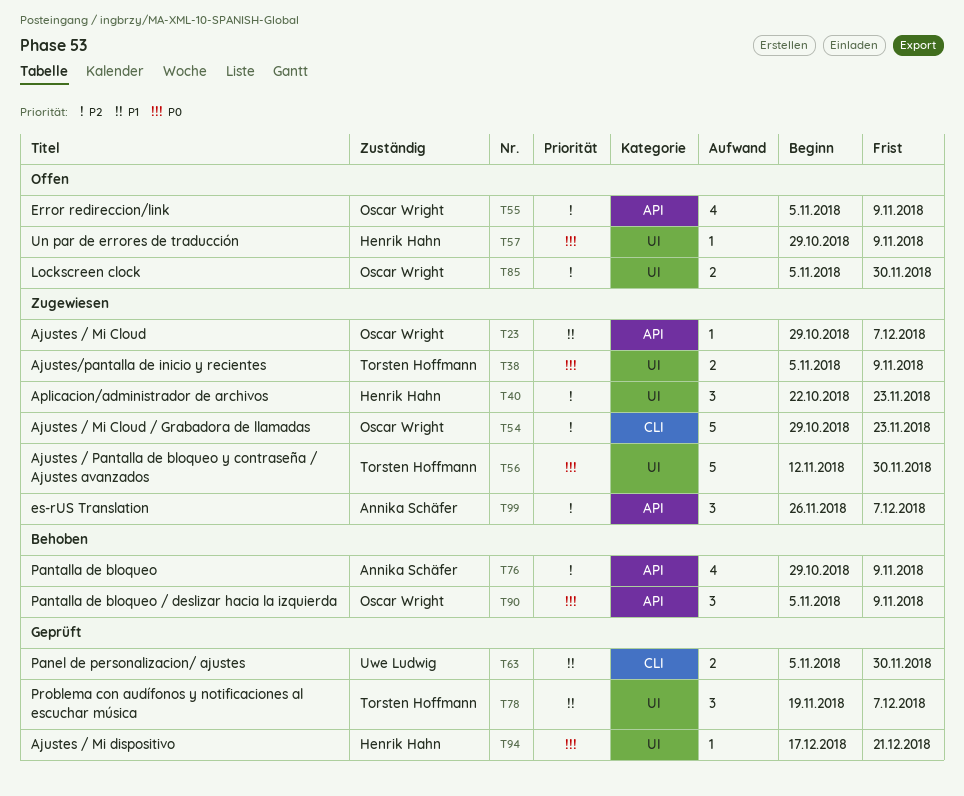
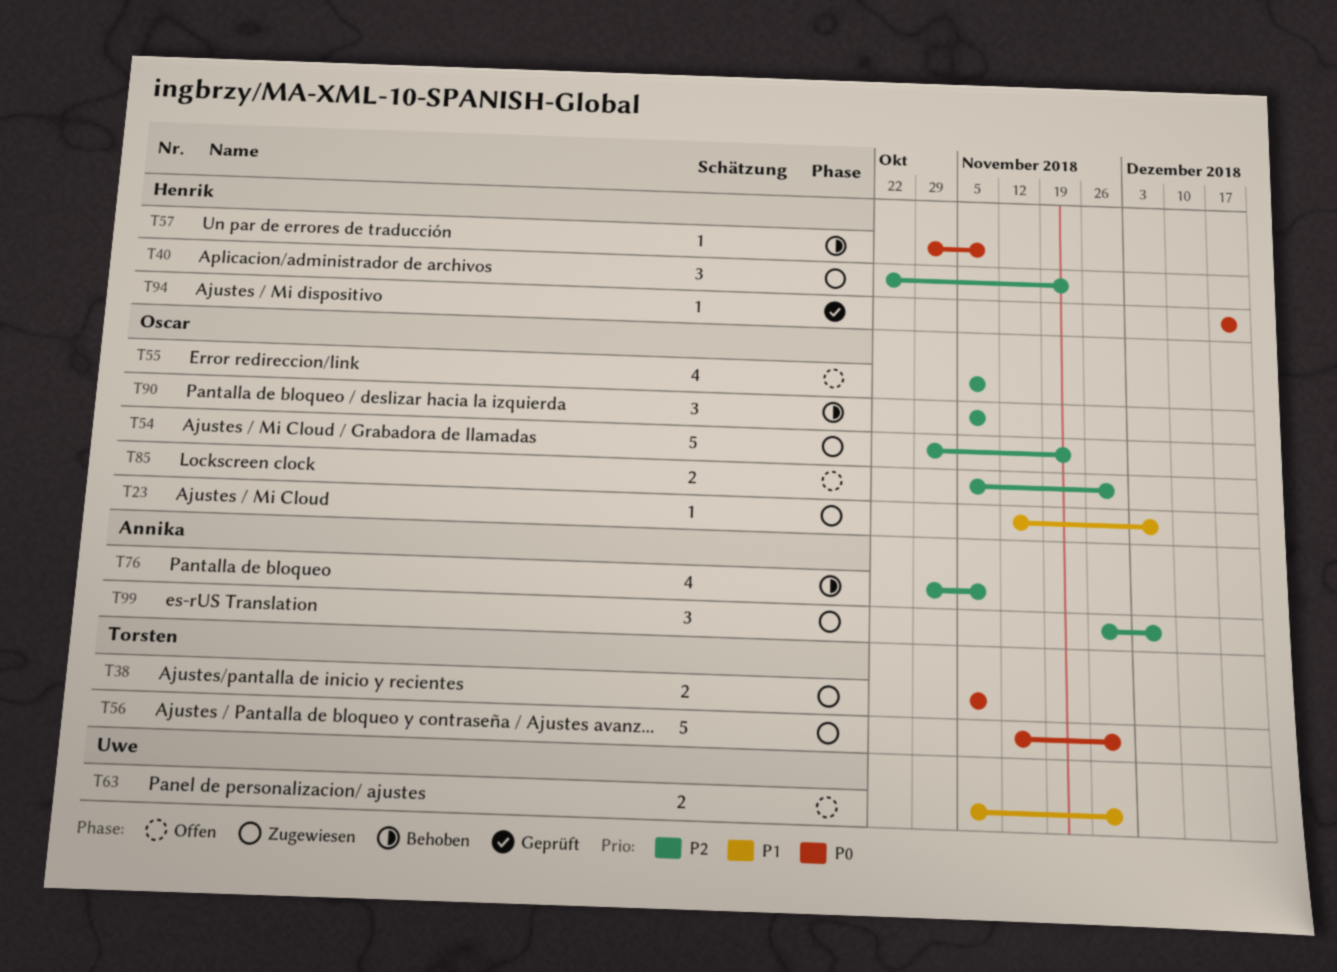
T23, start: Oct 29 -> Nov 12
T57, status: Offen -> Behoben
T63, status: Geprüft -> Offen
T78: present -> none
T90, priority: P0 -> P2

